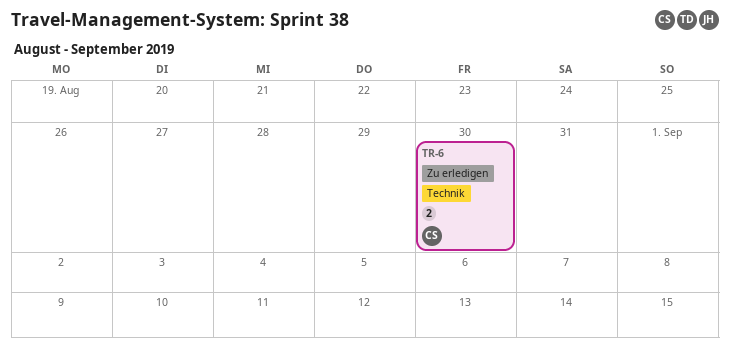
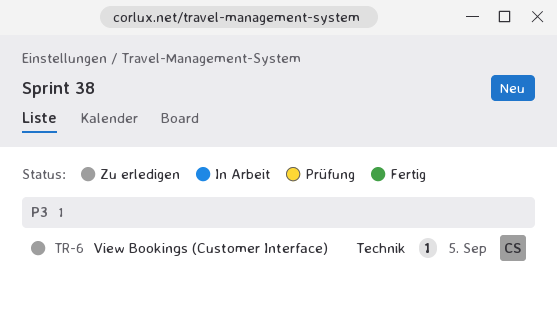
TR-6, estimate: 2 -> 1
TR-6, due: Aug 30 -> Sep 5

